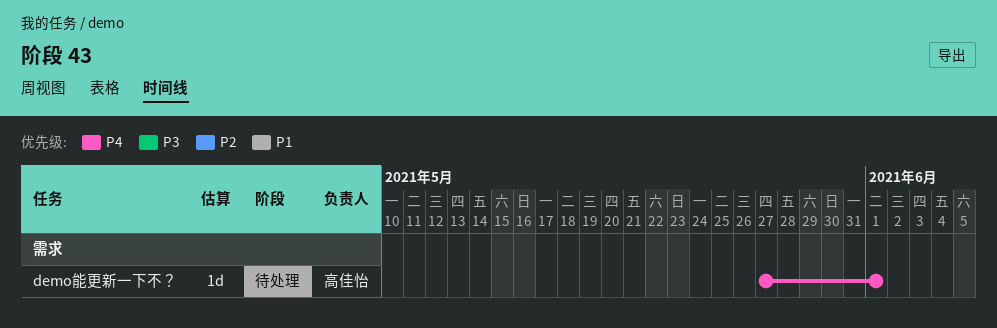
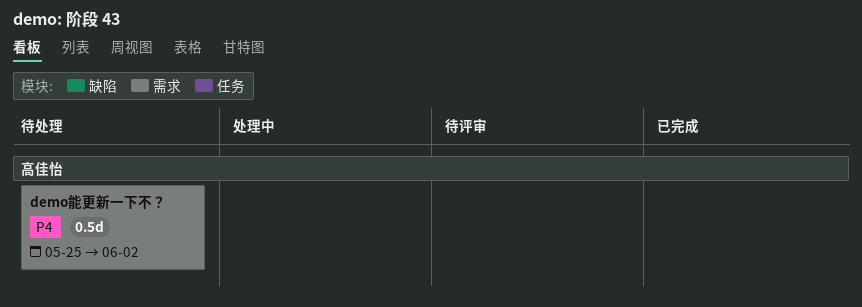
demo能更新一下不？, estimate: 1d -> 0.5d
demo能更新一下不？, start: May 27 -> May 25
demo能更新一下不？, due: Jun 1 -> Jun 2

